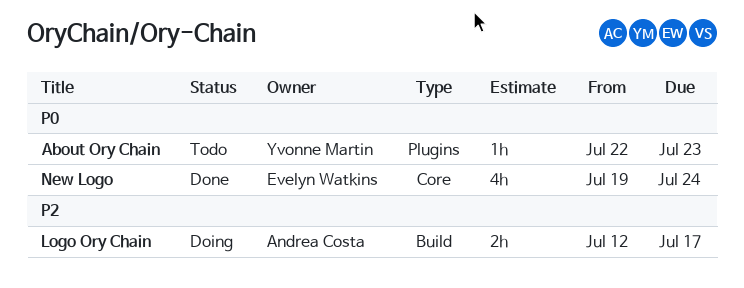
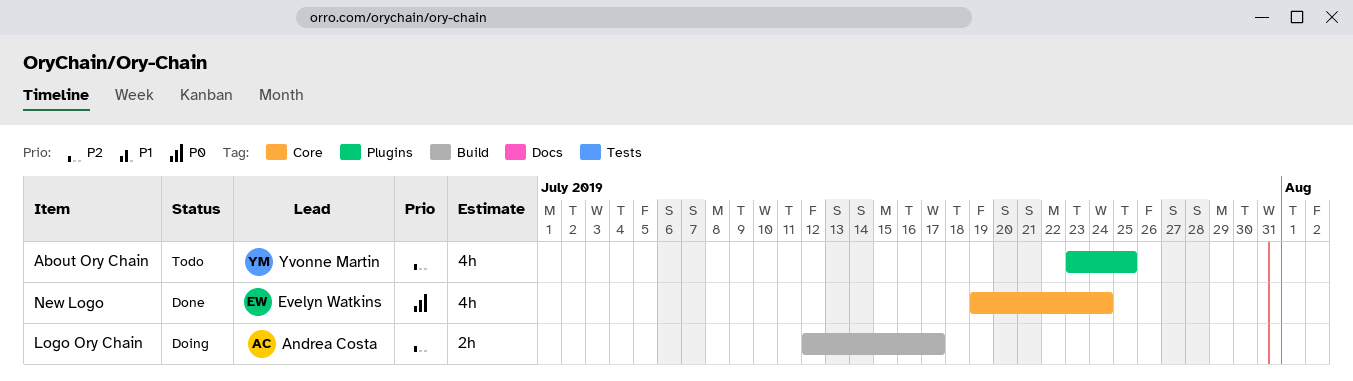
About Ory Chain, priority: P0 -> P2
About Ory Chain, estimate: 1h -> 4h
About Ory Chain, start: Jul 22 -> Jul 23
About Ory Chain, due: Jul 23 -> Jul 25

